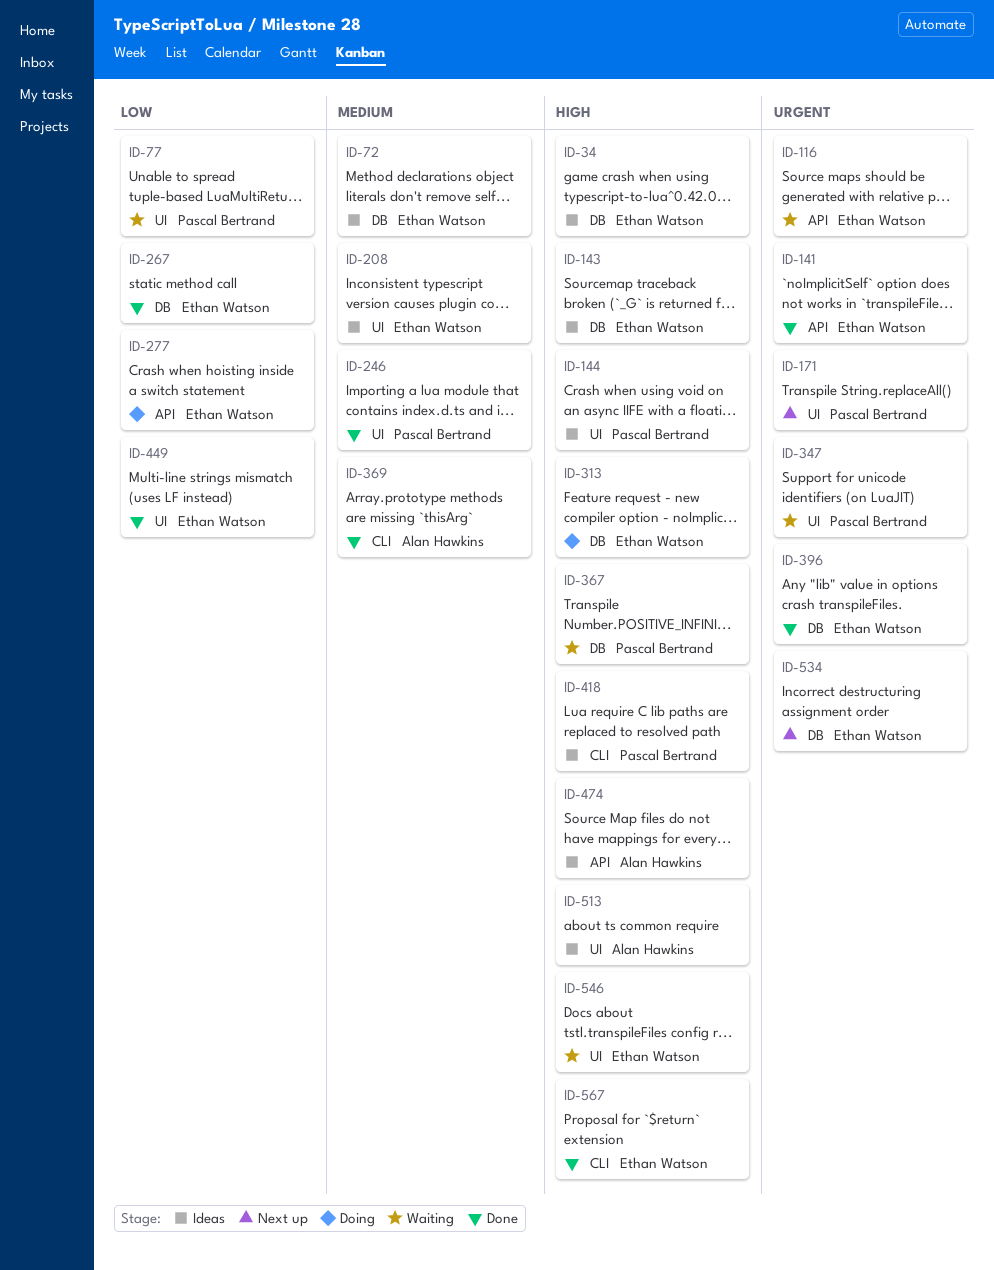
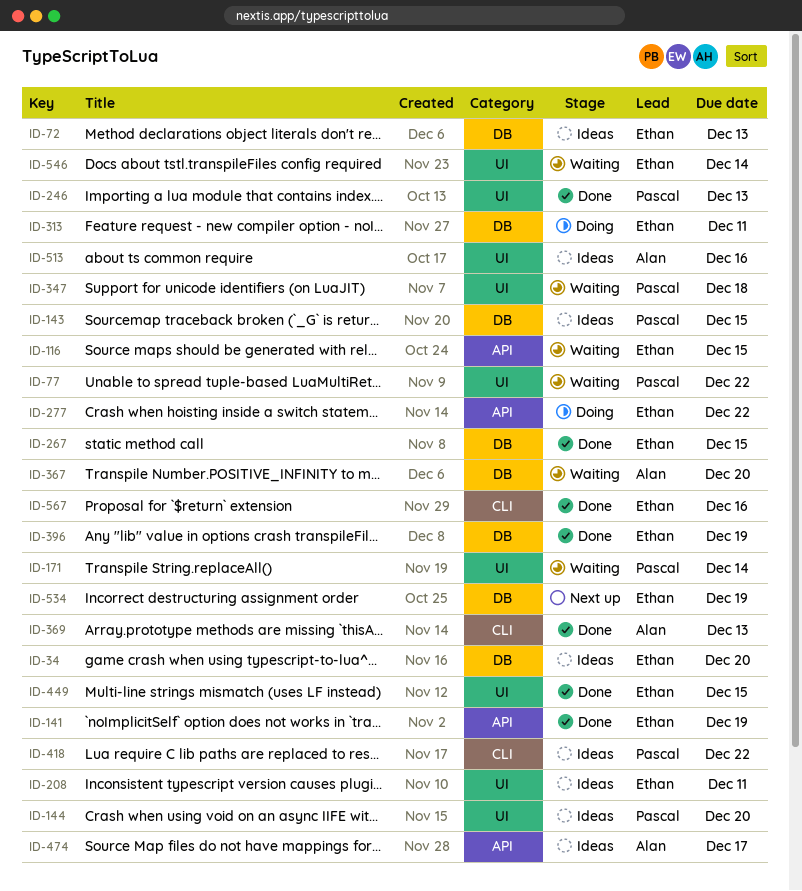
ID-143, owner: Ethan Watson -> Pascal Bertrand
ID-171, status: Next up -> Waiting
ID-367, owner: Pascal Bertrand -> Alan Hawkins

